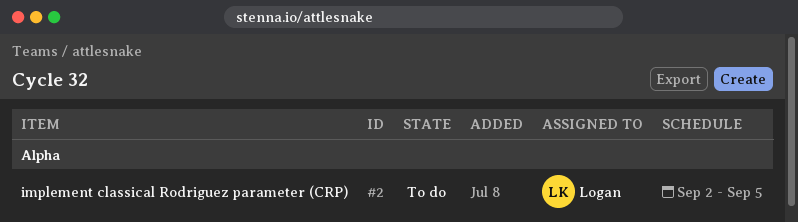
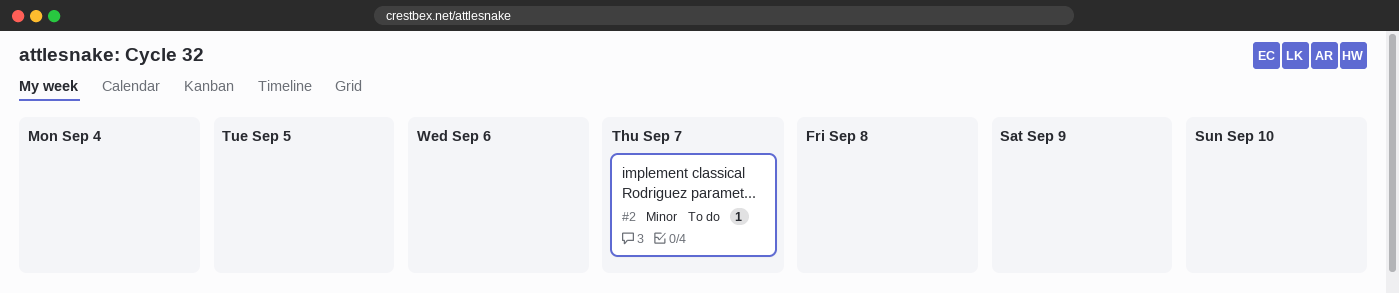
#2, due: Sep 5 -> Sep 7

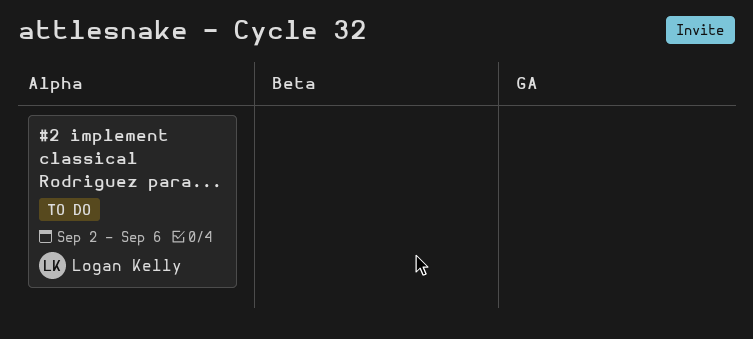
#2, due: Sep 7 -> Sep 6

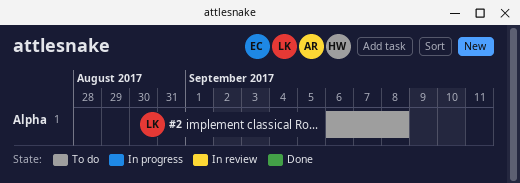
#2, start: Sep 2 -> Sep 6
#2, due: Sep 6 -> Sep 8

